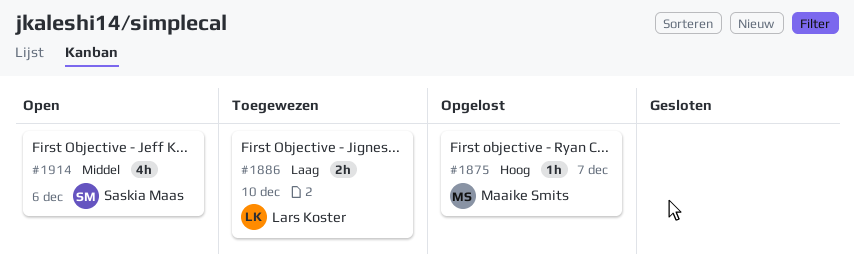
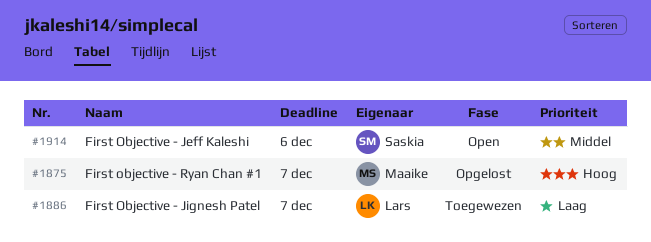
#1886, due: Dec 10 -> Dec 7

